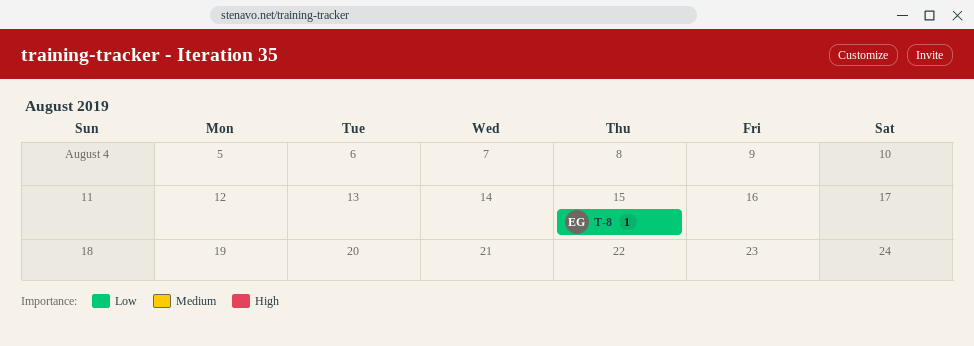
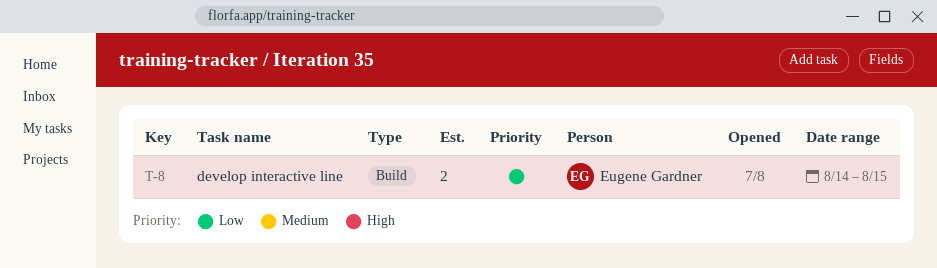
T-8, estimate: 1 -> 2
T-8, start: Aug 15 -> Aug 14

